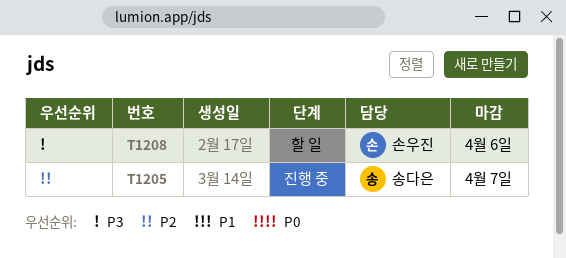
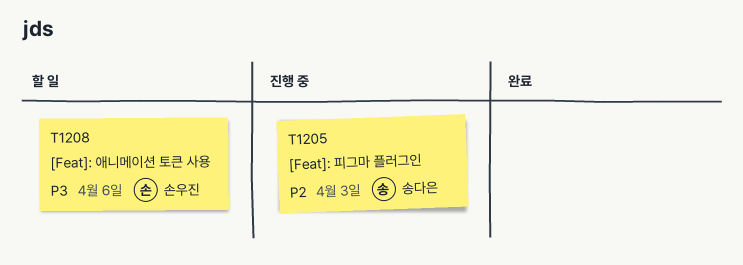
T1205, due: Apr 7 -> Apr 3

